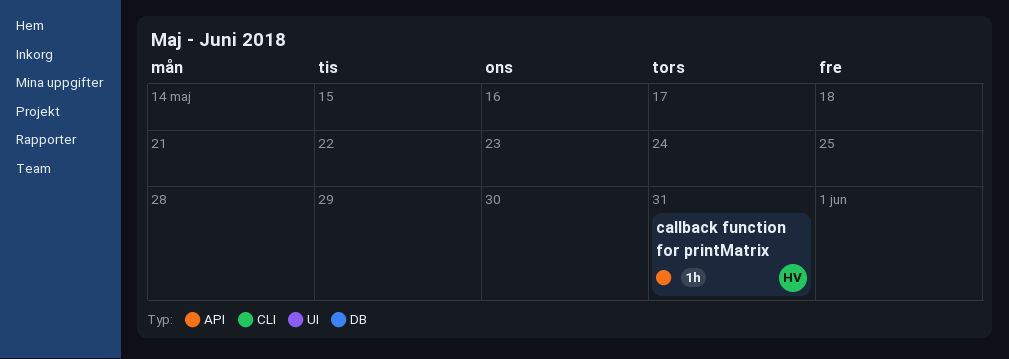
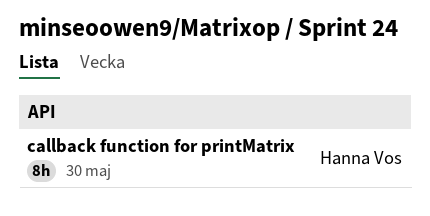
callback function for printMatrix, estimate: 1h -> 8h
callback function for printMatrix, due: May 31 -> May 30

